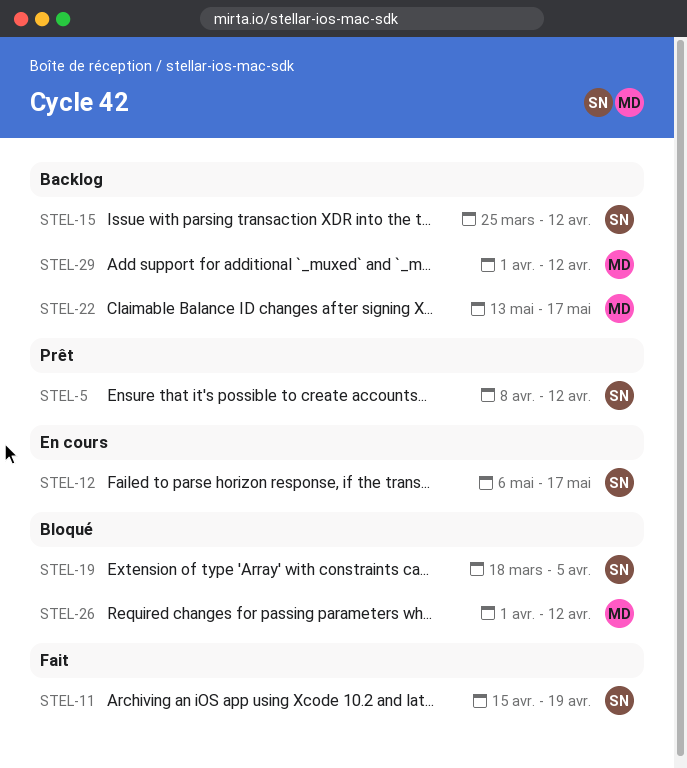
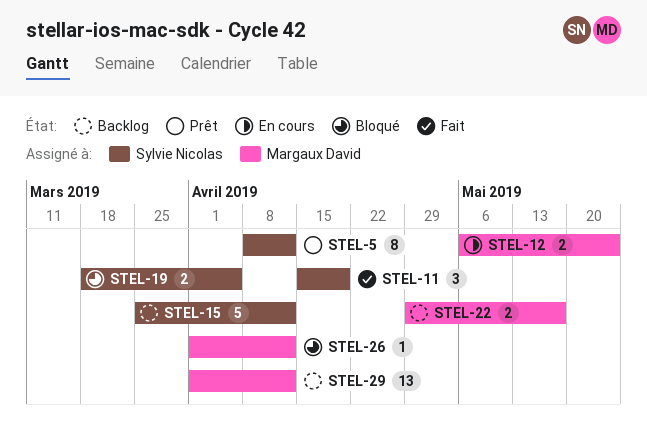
STEL-12, owner: Sylvie Nicolas -> Margaux David
STEL-12, due: May 17 -> May 24
STEL-22, start: May 13 -> Apr 29

